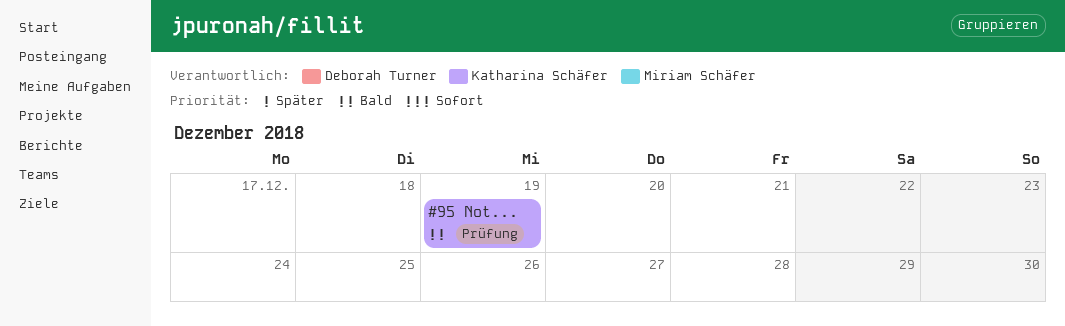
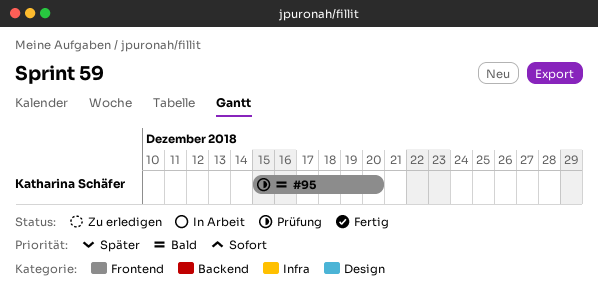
#95, due: Dec 19 -> Dec 20

